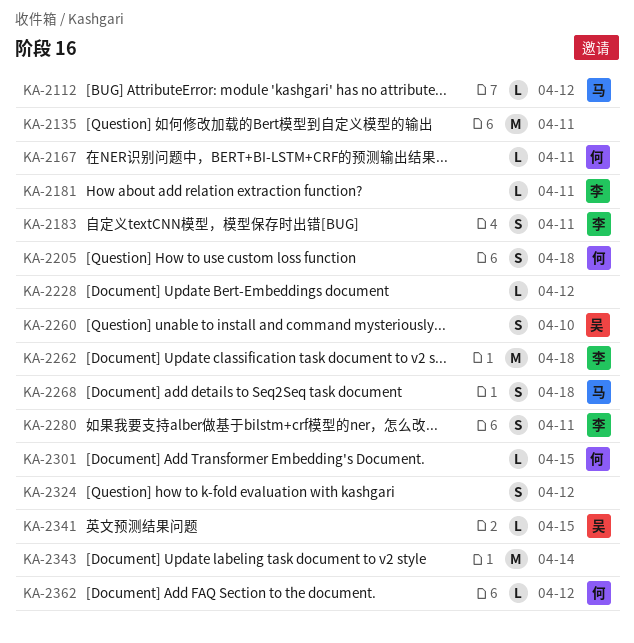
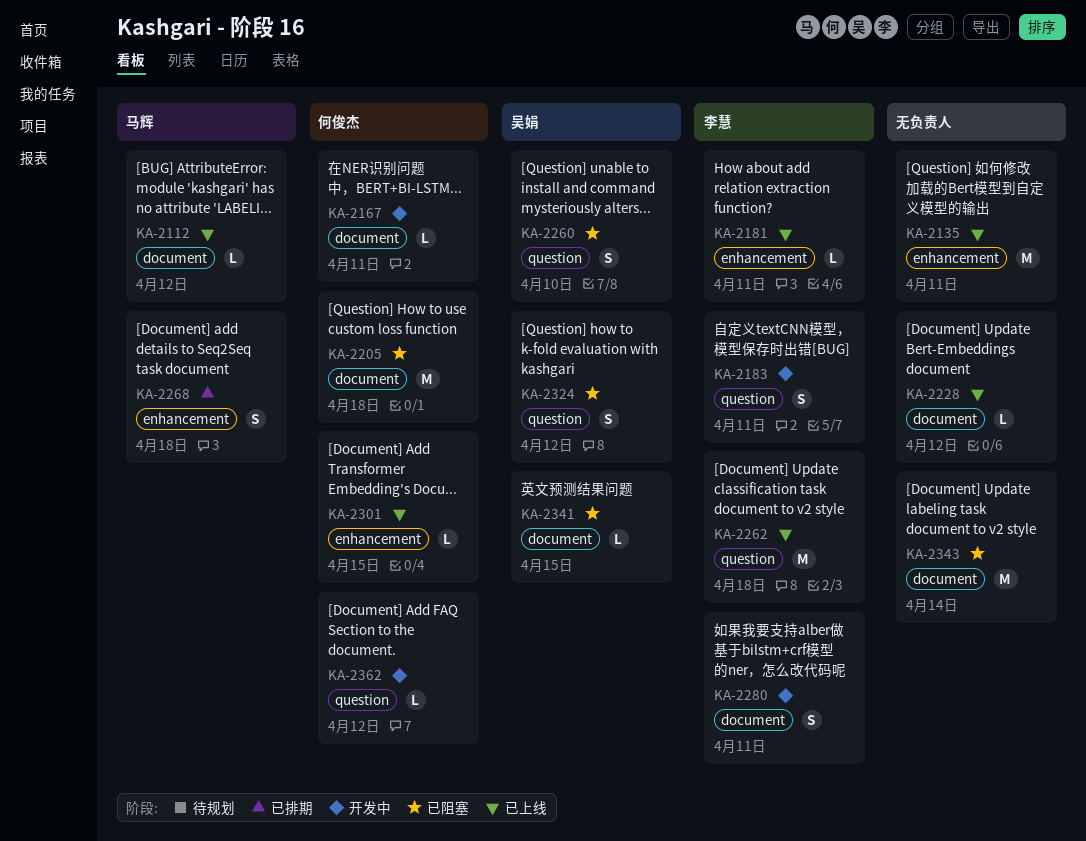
KA-2205, estimate: S -> M
KA-2324, owner: none -> 吴娟

